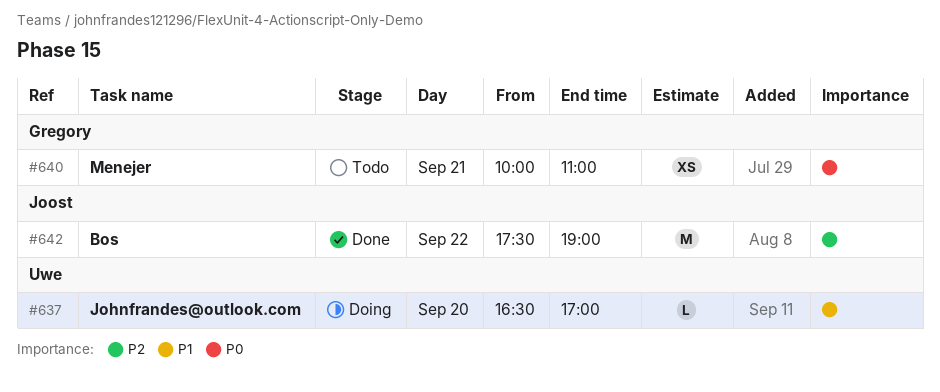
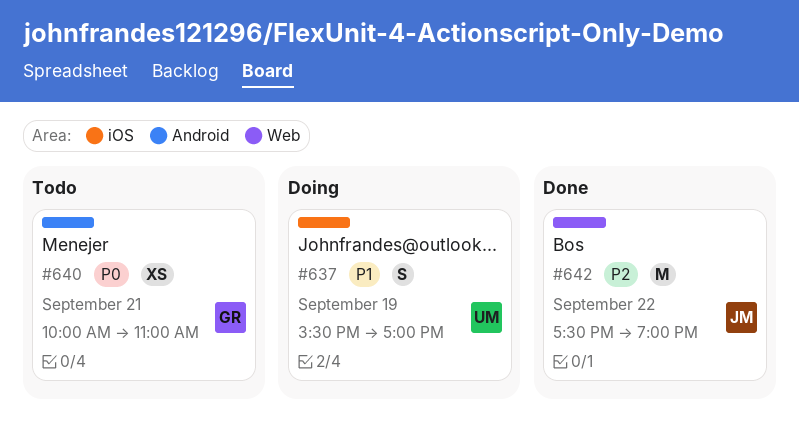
#637, estimate: L -> S
#637, day: Sep 20 -> Sep 19
#637, begins: 16:30 -> 15:30

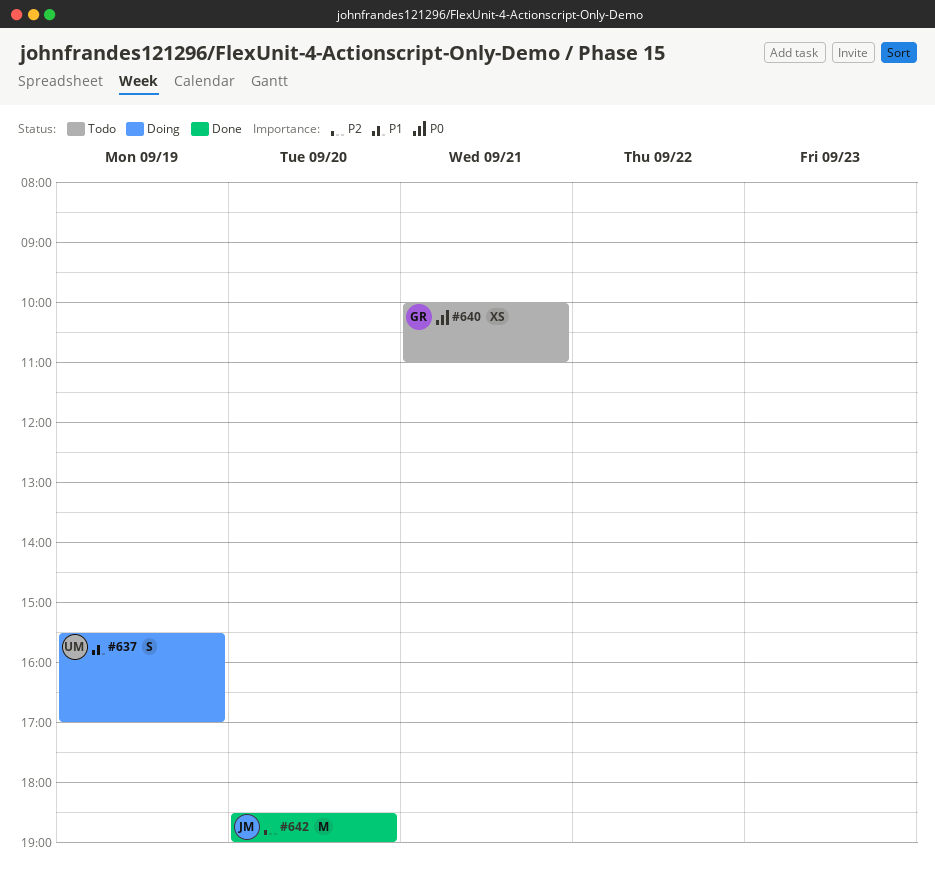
#642, day: Sep 22 -> Sep 20
#642, begins: 17:30 -> 18:30

